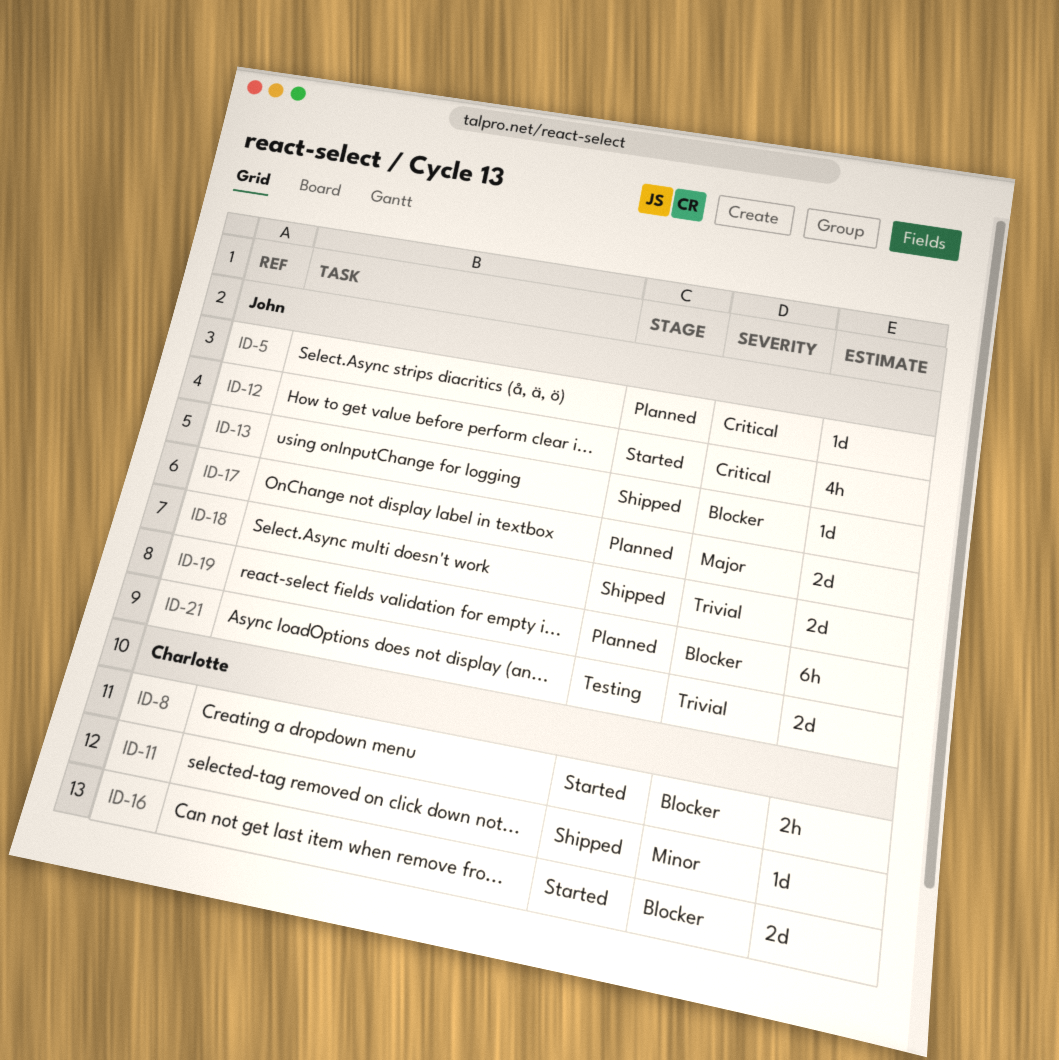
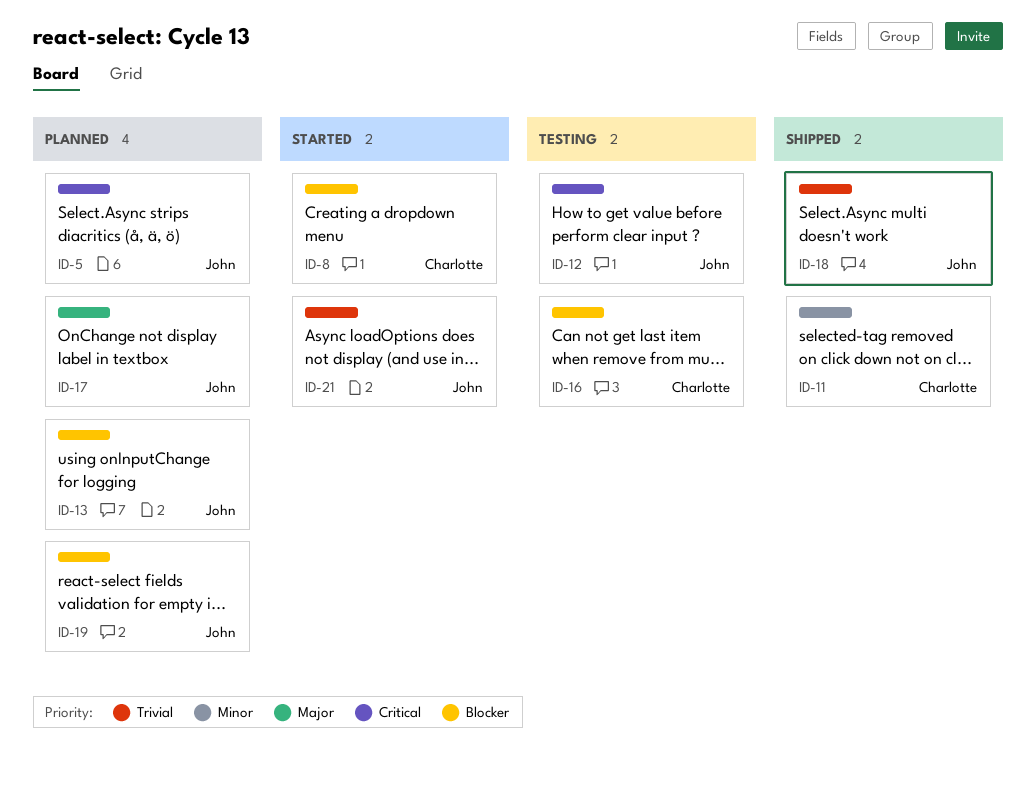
ID-12, status: Started -> Testing
ID-13, status: Shipped -> Planned
ID-16, status: Started -> Testing
ID-21, status: Testing -> Started

